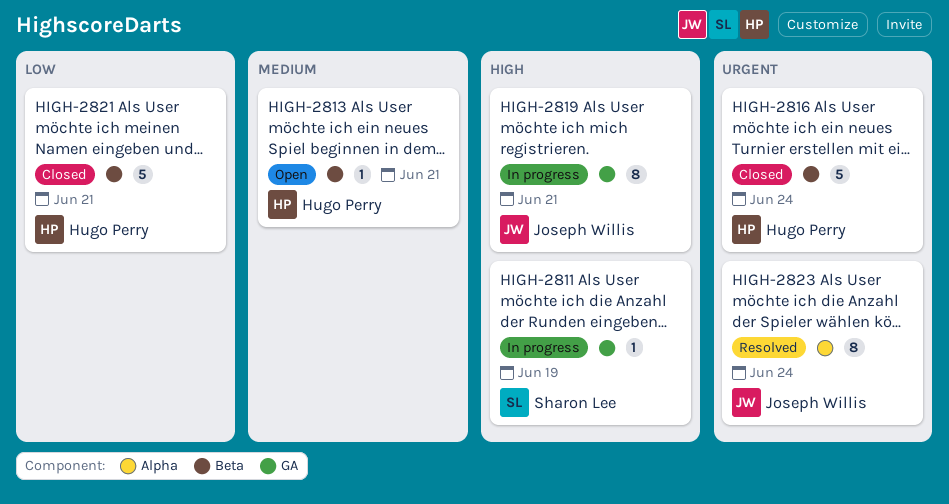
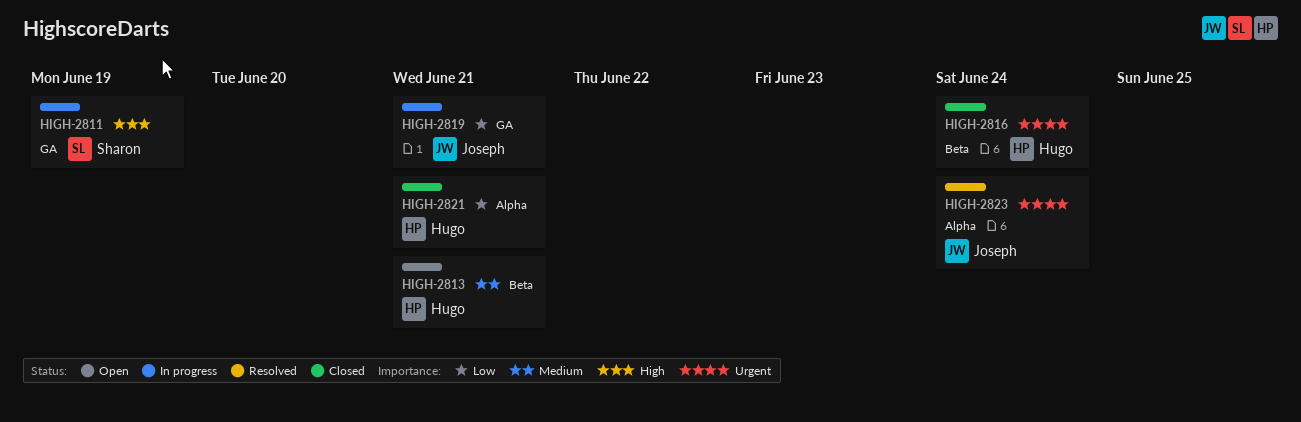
HIGH-2819, priority: High -> Low
HIGH-2821, label: Beta -> Alpha

